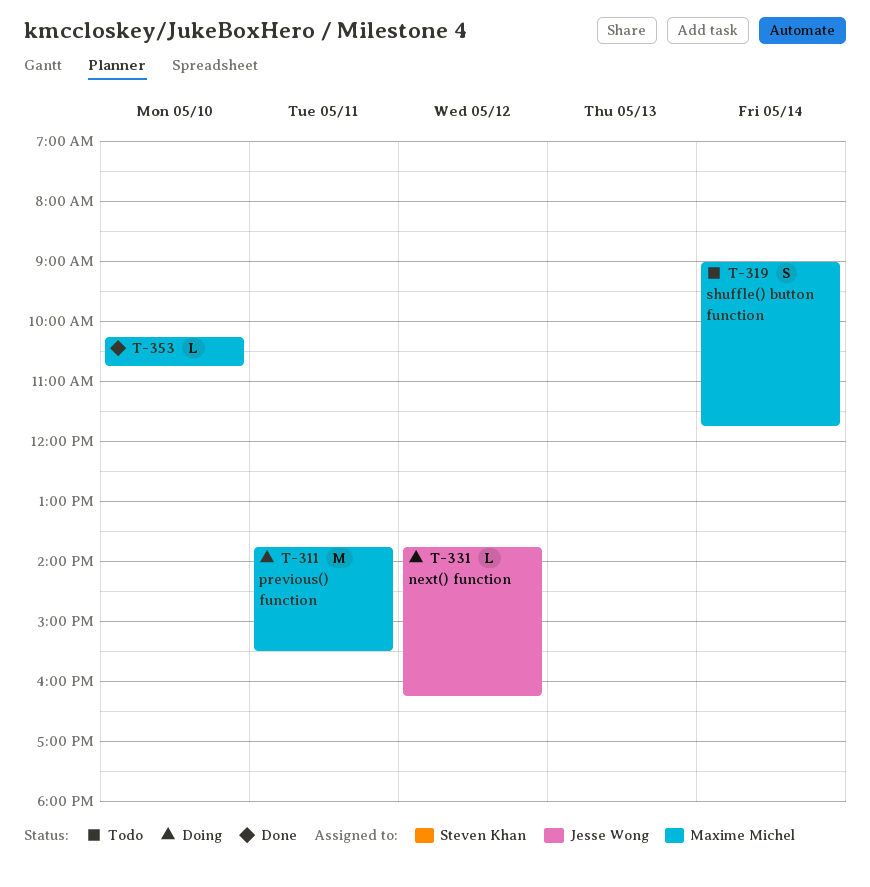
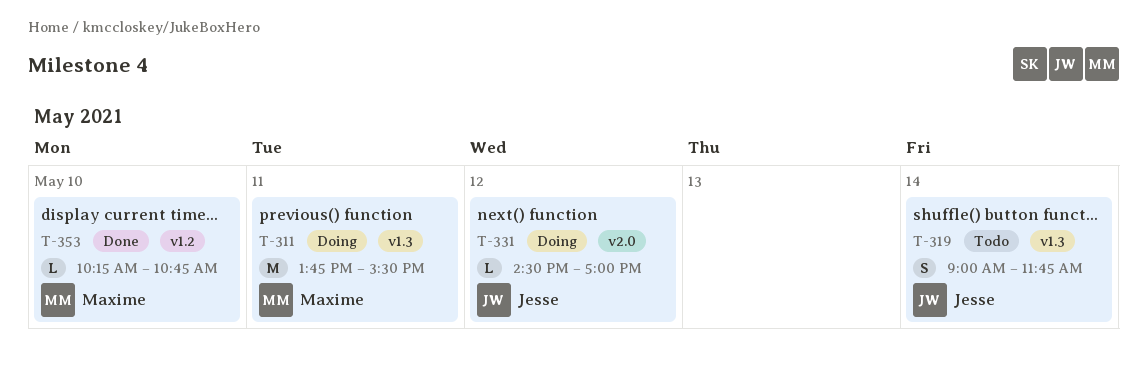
T-319, owner: Maxime Michel -> Jesse Wong
T-331, begins: 13:45 -> 14:30
T-331, ends: 16:15 -> 17:00

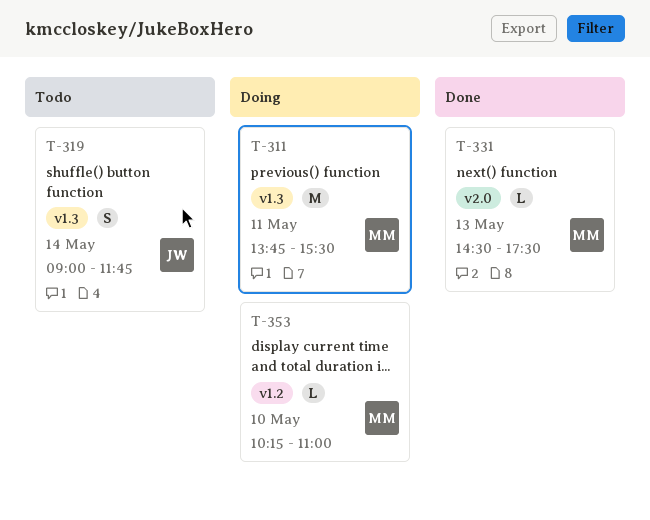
T-331, status: Doing -> Done
T-331, owner: Jesse -> Maxime
T-331, day: May 12 -> May 13
T-331, ends: 17:00 -> 17:30
T-353, status: Done -> Doing
T-353, ends: 10:45 -> 11:00

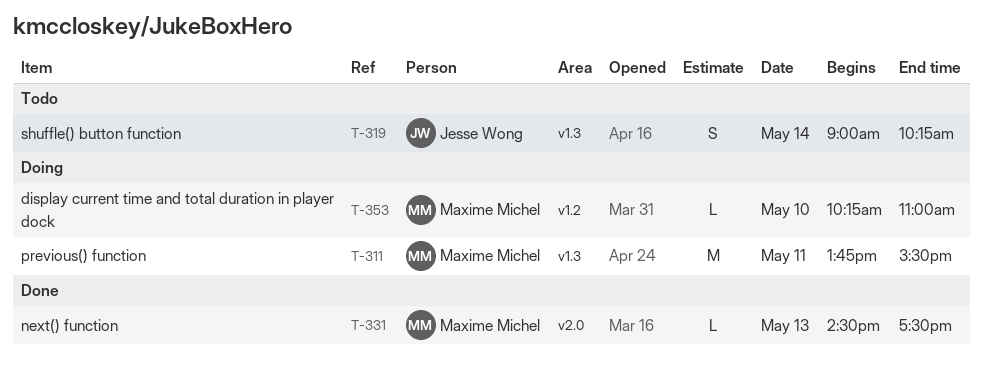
T-319, ends: 11:45 -> 10:15

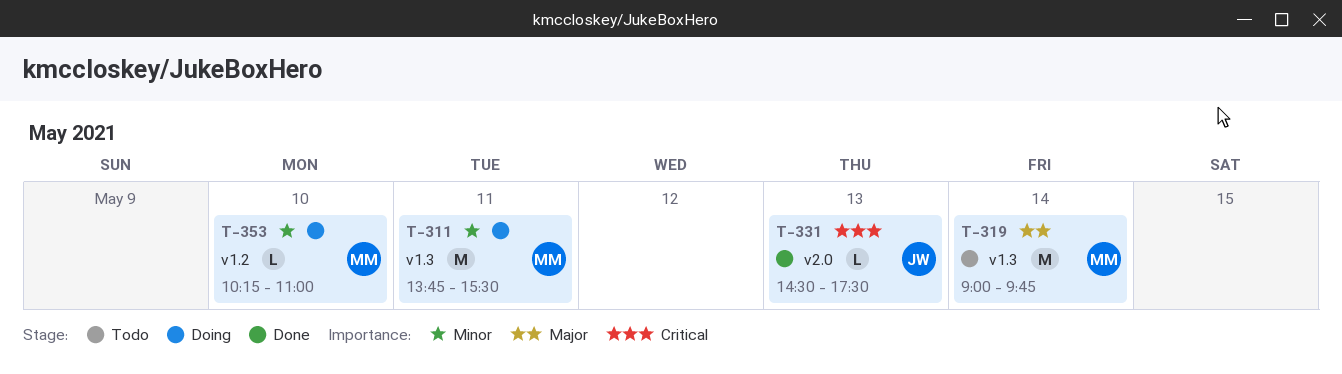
T-319, owner: Jesse Wong -> Maxime Michel
T-319, estimate: S -> M
T-319, ends: 10:15 -> 09:45
T-331, owner: Maxime Michel -> Jesse Wong

